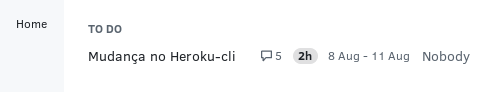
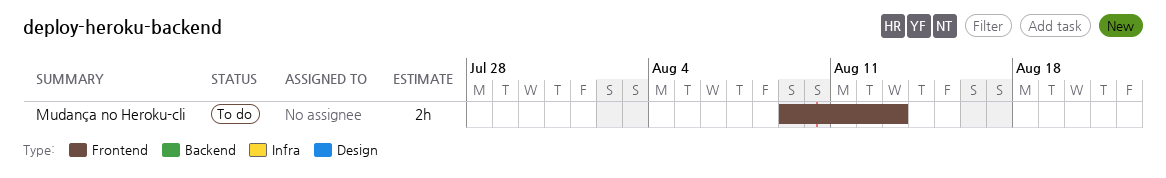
Mudança no Heroku-cli, start: Aug 8 -> Aug 9
Mudança no Heroku-cli, due: Aug 11 -> Aug 13

